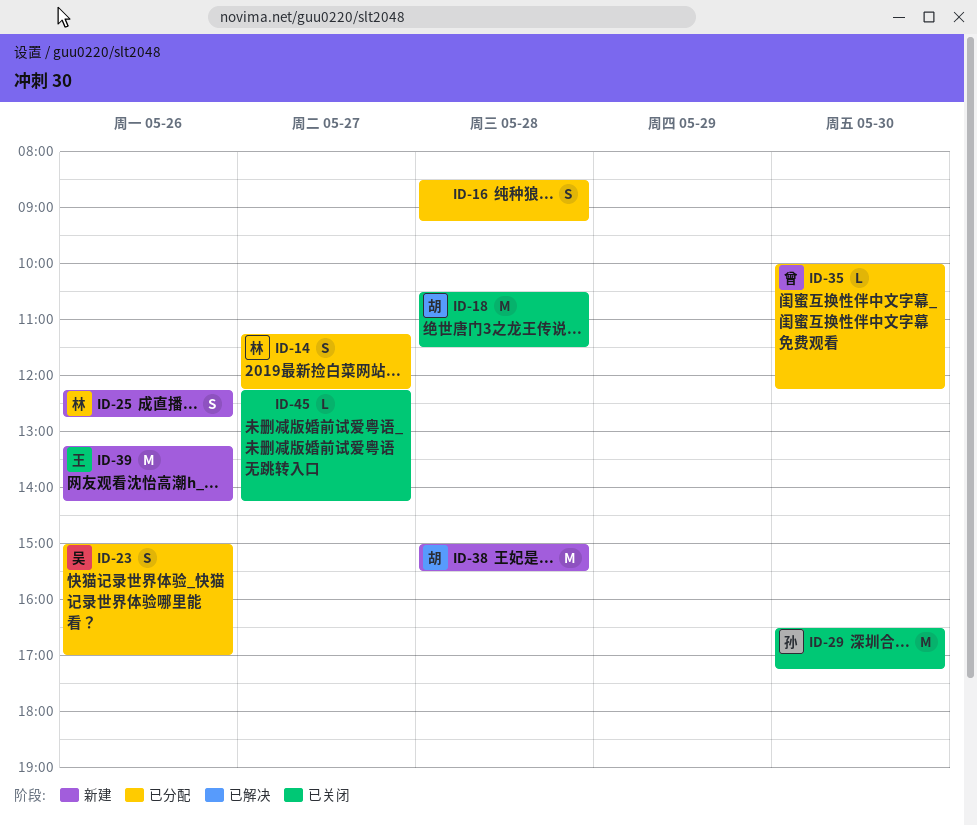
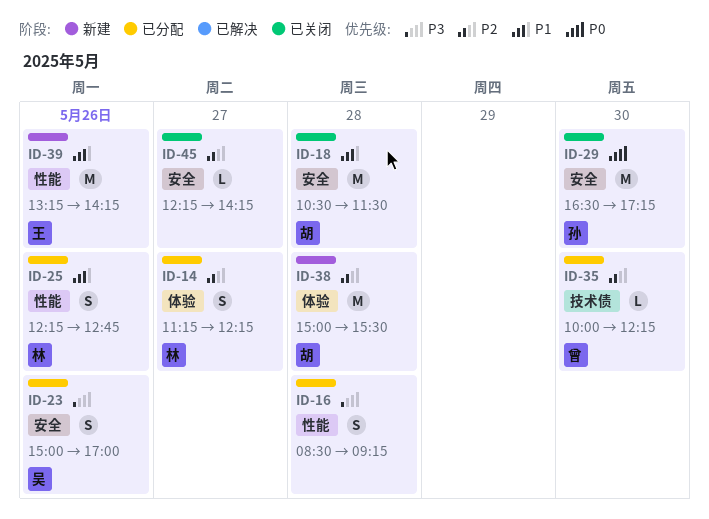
ID-25, status: 新建 -> 已分配

